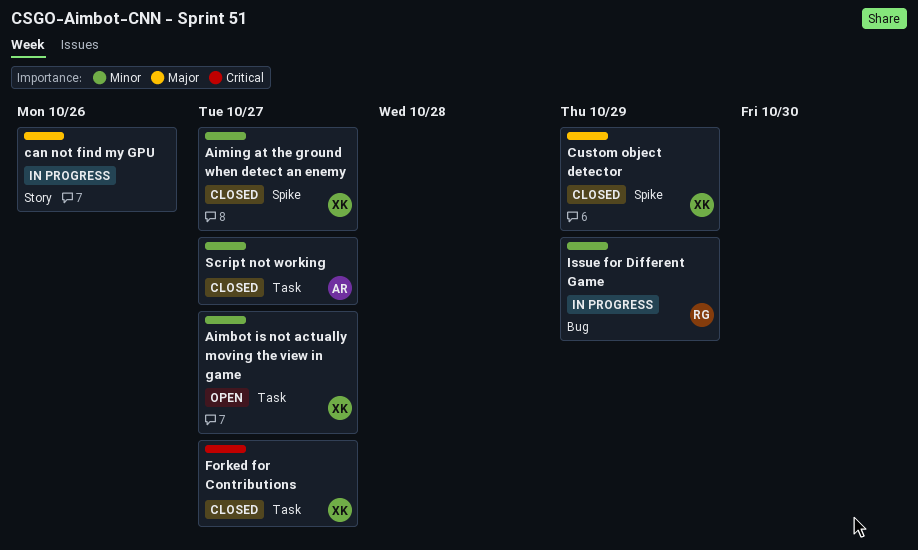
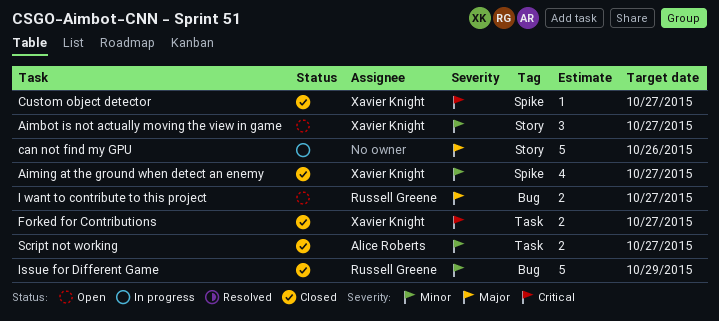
Aimbot is not actually moving the view in game, label: Task -> Story
Custom object detector, priority: Major -> Critical
Custom object detector, due: Oct 29 -> Oct 27
I want to contribute to this project: none -> present
Issue for Different Game, status: In progress -> Closed

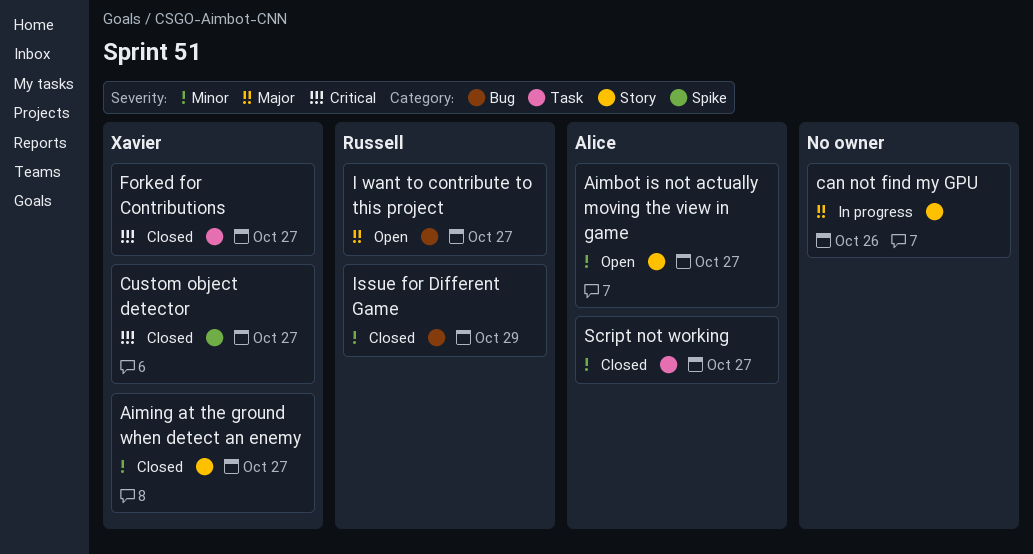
Aimbot is not actually moving the view in game, owner: Xavier Knight -> Alice Roberts
Aiming at the ground when detect an enemy, label: Spike -> Story

